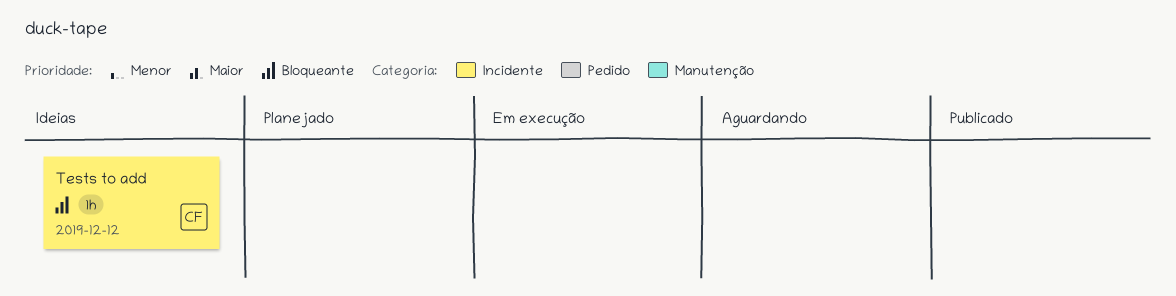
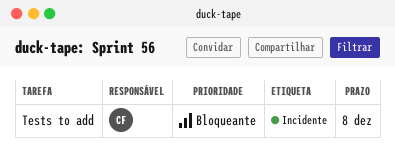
Tests to add, due: Dec 12 -> Dec 8

